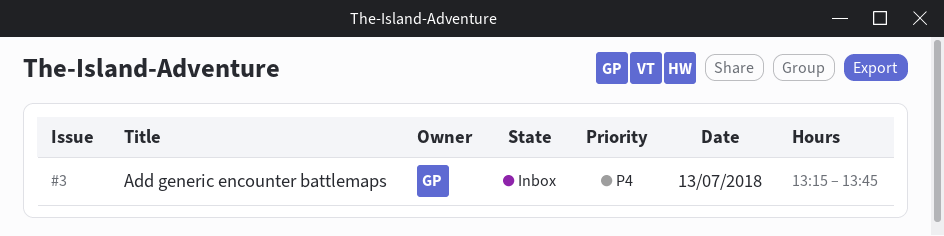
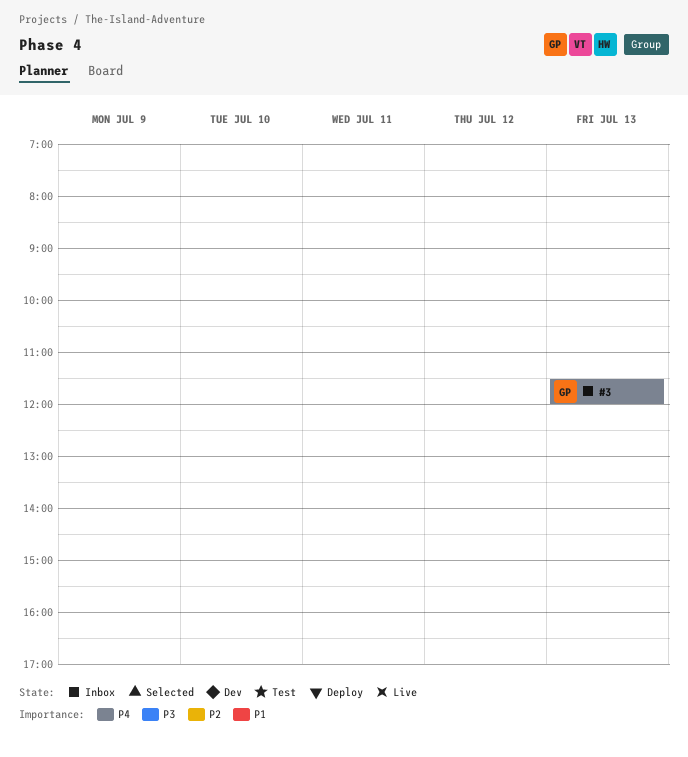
#3, begins: 13:15 -> 11:30
#3, ends: 13:45 -> 12:00

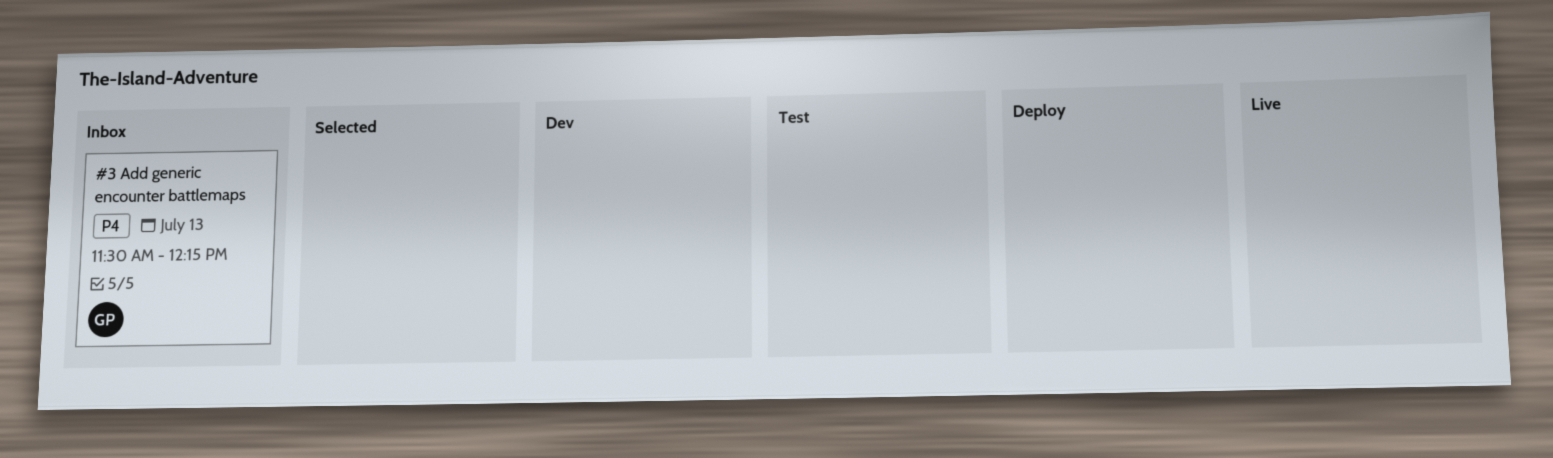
#3, ends: 12:00 -> 12:15

